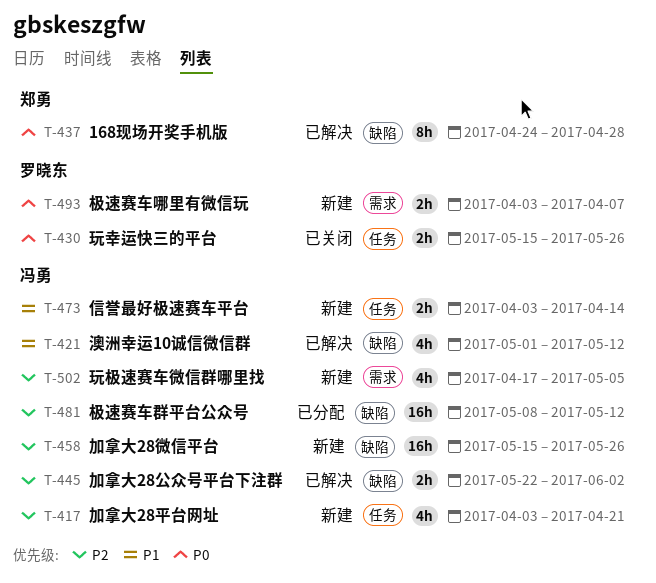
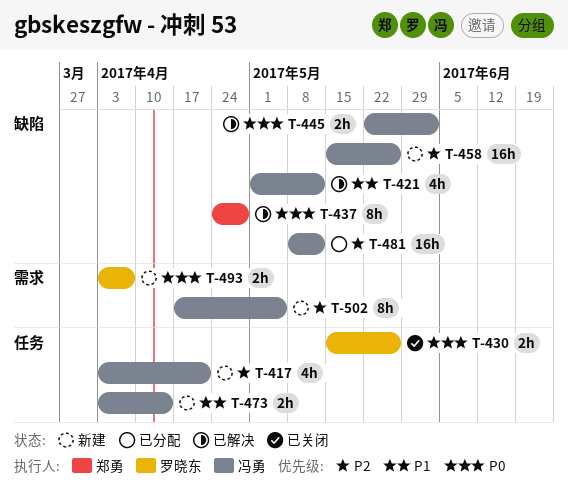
T-445, priority: P2 -> P0
T-502, estimate: 4h -> 8h

